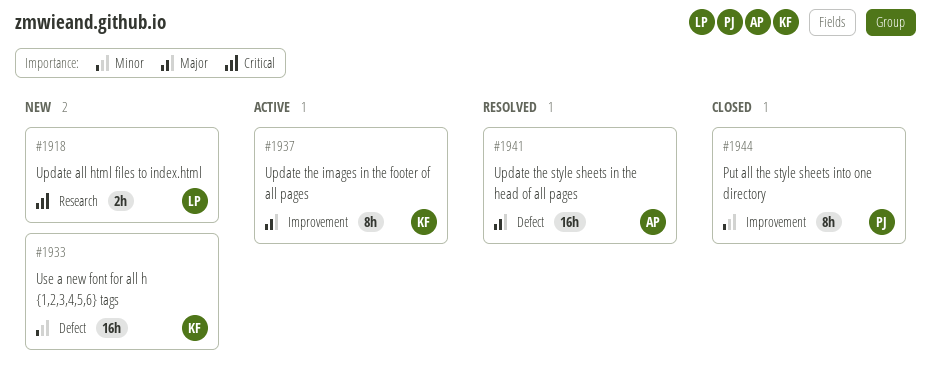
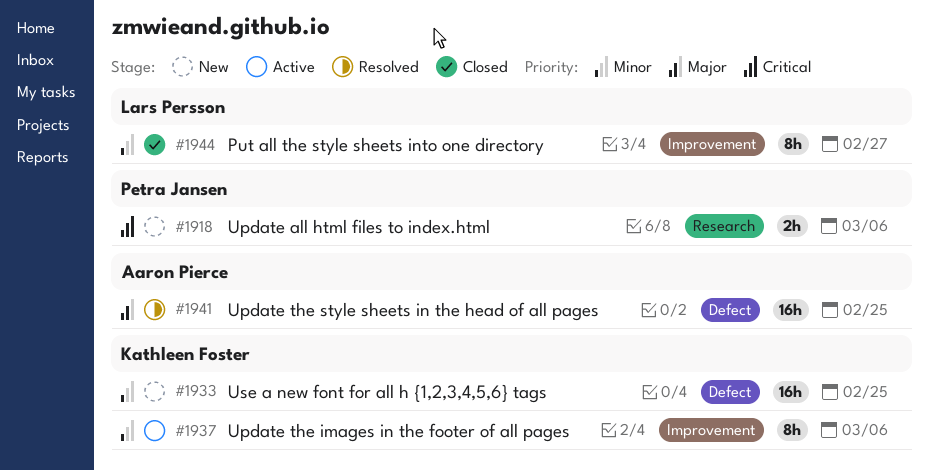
#1918, owner: Lars Persson -> Petra Jansen
#1937, priority: Major -> Minor
#1944, owner: Petra Jansen -> Lars Persson

